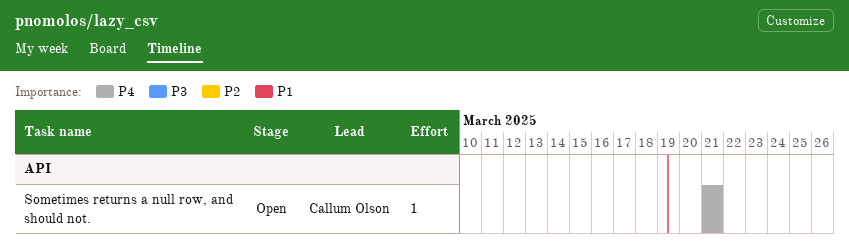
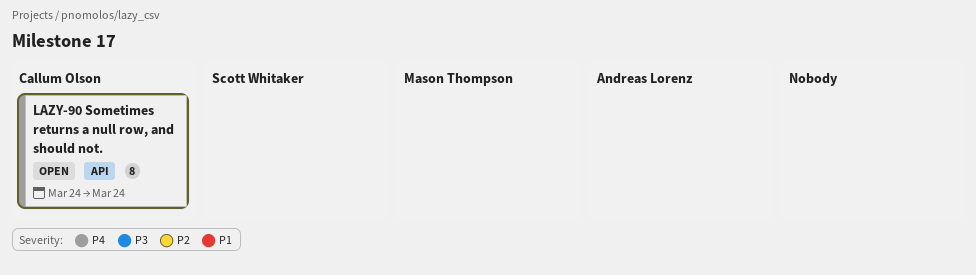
Sometimes returns a null row, and should not., estimate: 1 -> 8
Sometimes returns a null row, and should not., start: Mar 21 -> Mar 24
Sometimes returns a null row, and should not., due: Mar 21 -> Mar 24

